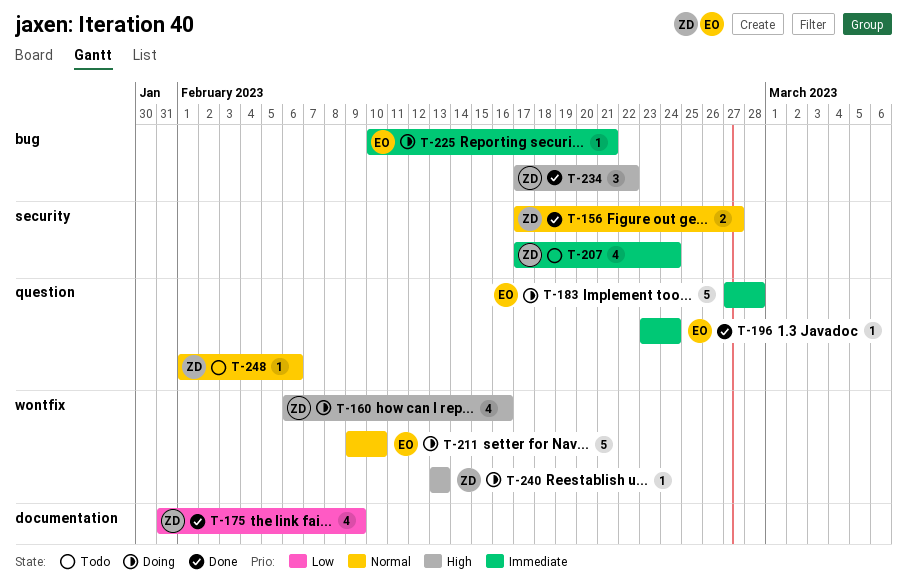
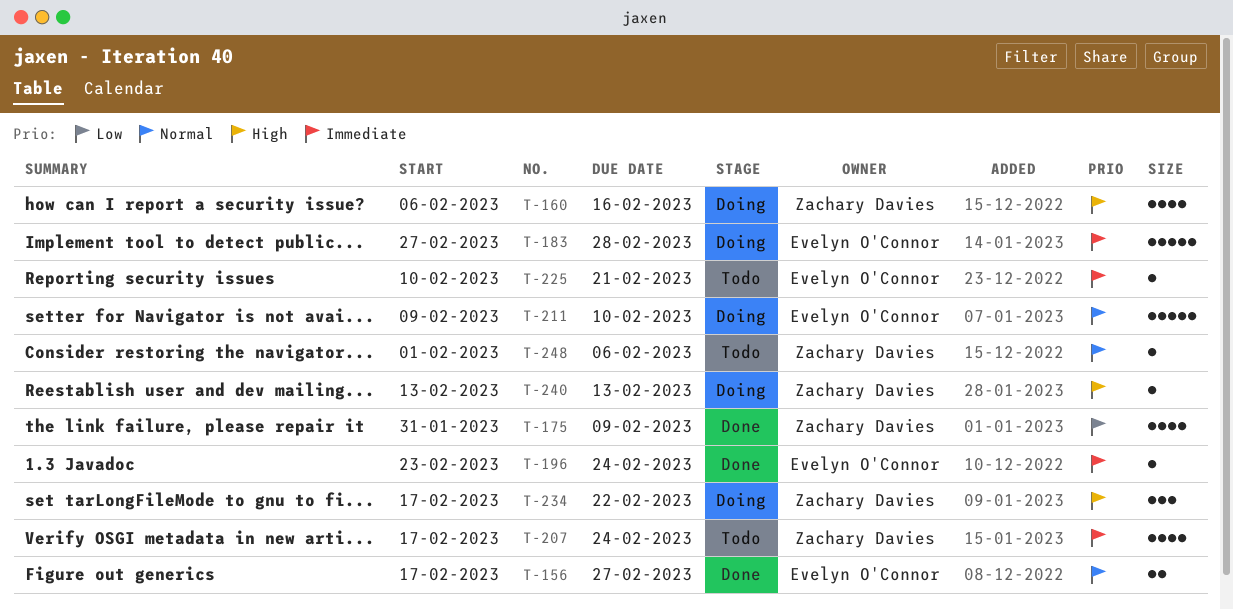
T-156, owner: Zachary Davies -> Evelyn O'Connor
T-225, status: Doing -> Todo
T-234, status: Done -> Doing

